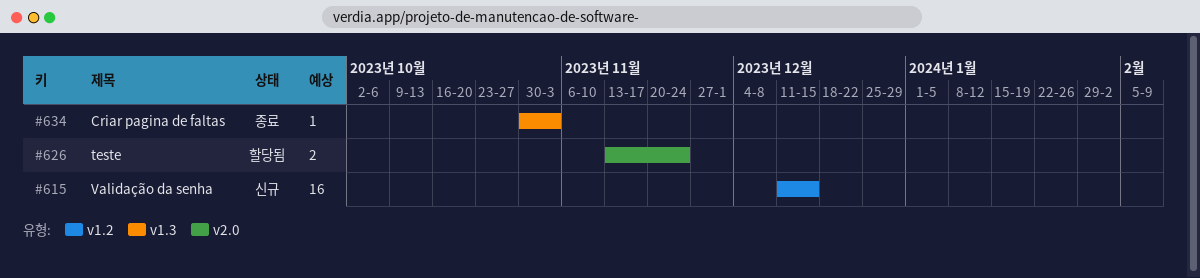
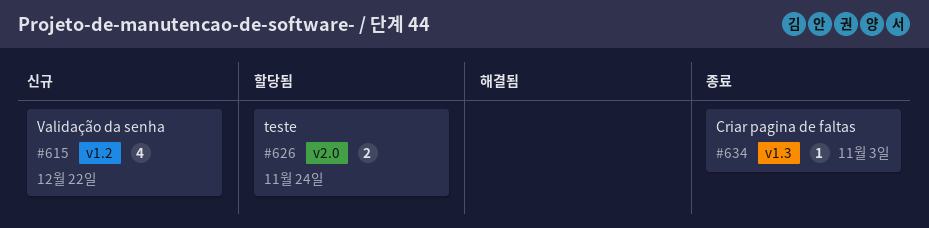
#615, estimate: 16 -> 4
#615, due: Dec 15 -> Dec 22

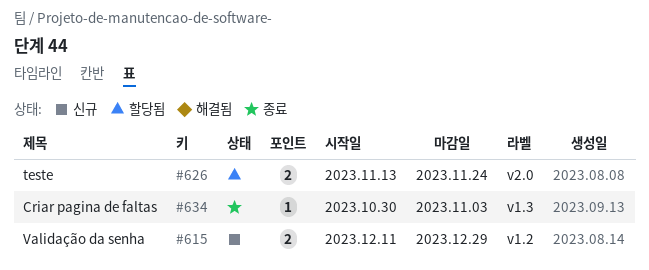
#615, estimate: 4 -> 2
#615, due: Dec 22 -> Dec 29

